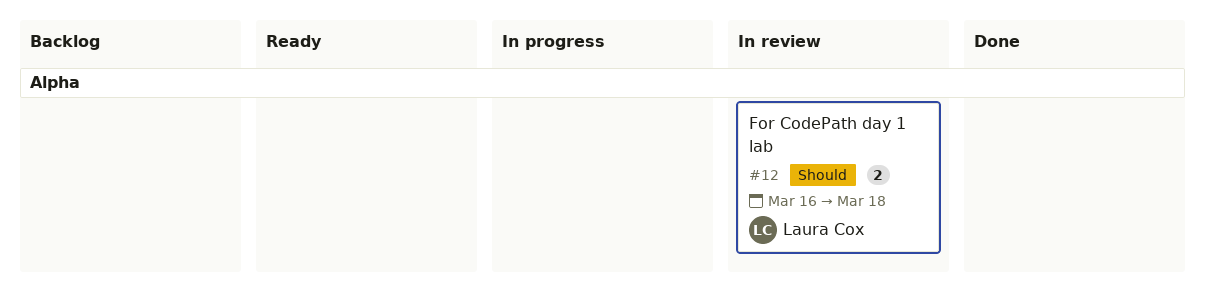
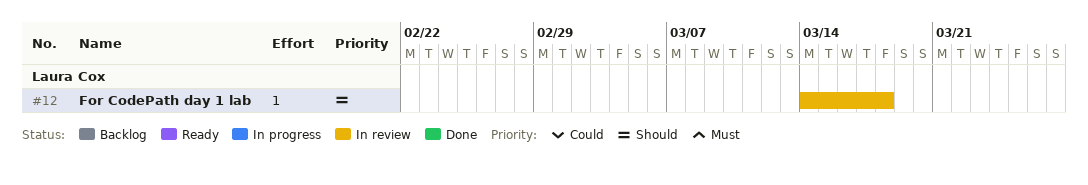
#12, estimate: 2 -> 1
#12, start: Mar 16 -> Mar 14

